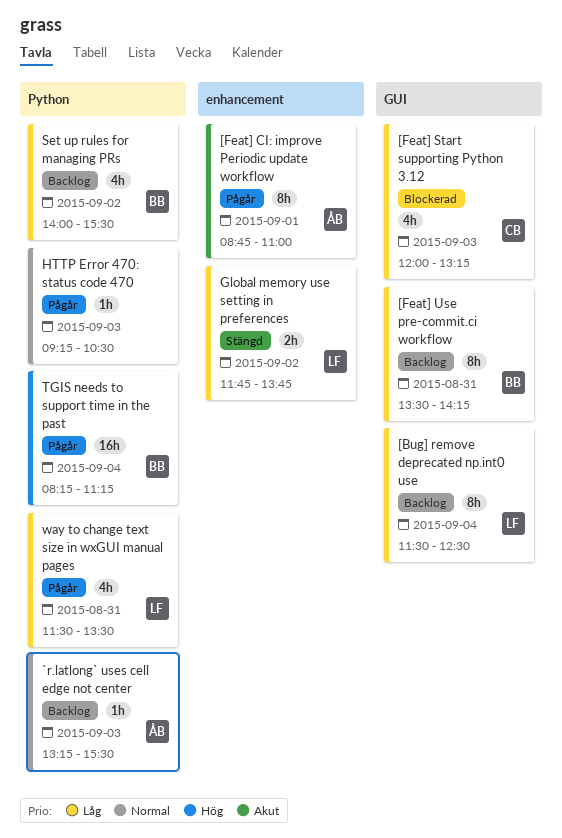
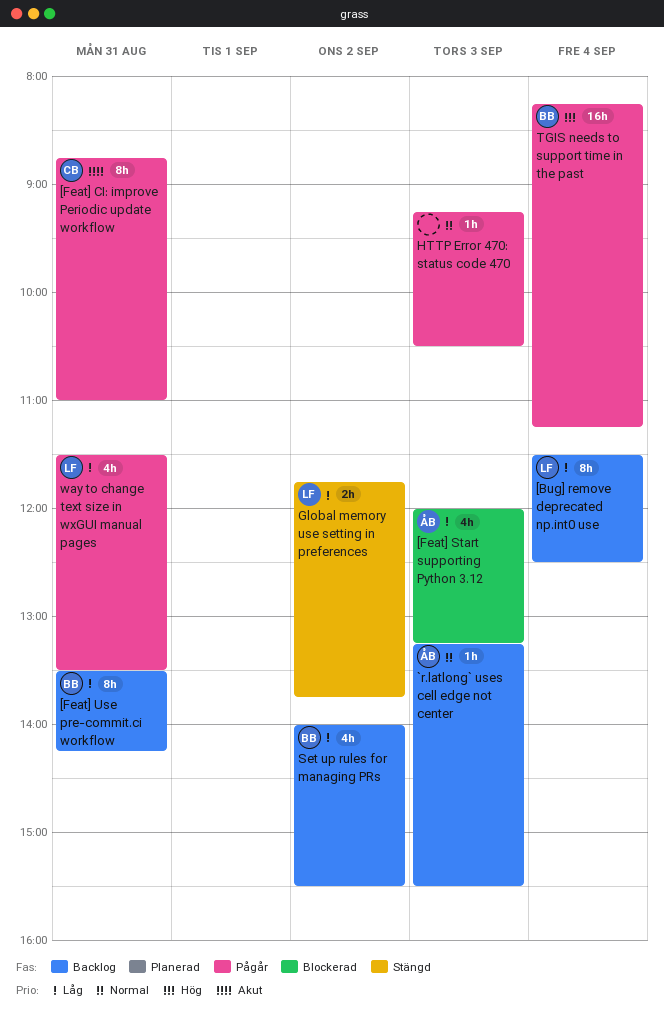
[Feat] CI: improve Periodic update workflow, owner: ÅB -> CB
[Feat] CI: improve Periodic update workflow, day: Sep 1 -> Aug 31
[Feat] Start supporting Python 3.12, owner: CB -> ÅB

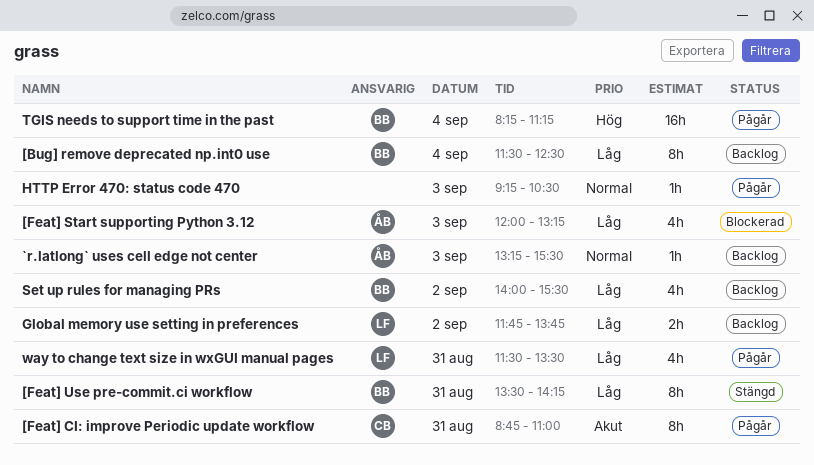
[Bug] remove deprecated np.int0 use, owner: LF -> BB
[Feat] Use pre-commit.ci workflow, status: Backlog -> Stängd
Global memory use setting in preferences, status: Stängd -> Backlog

